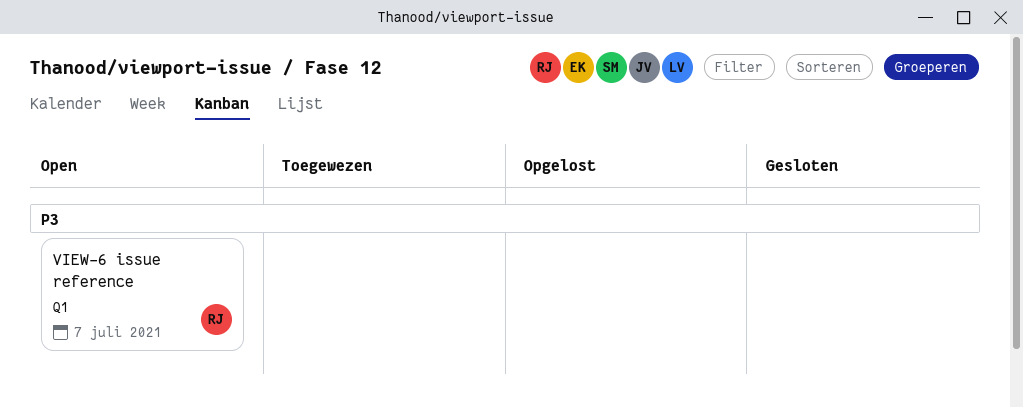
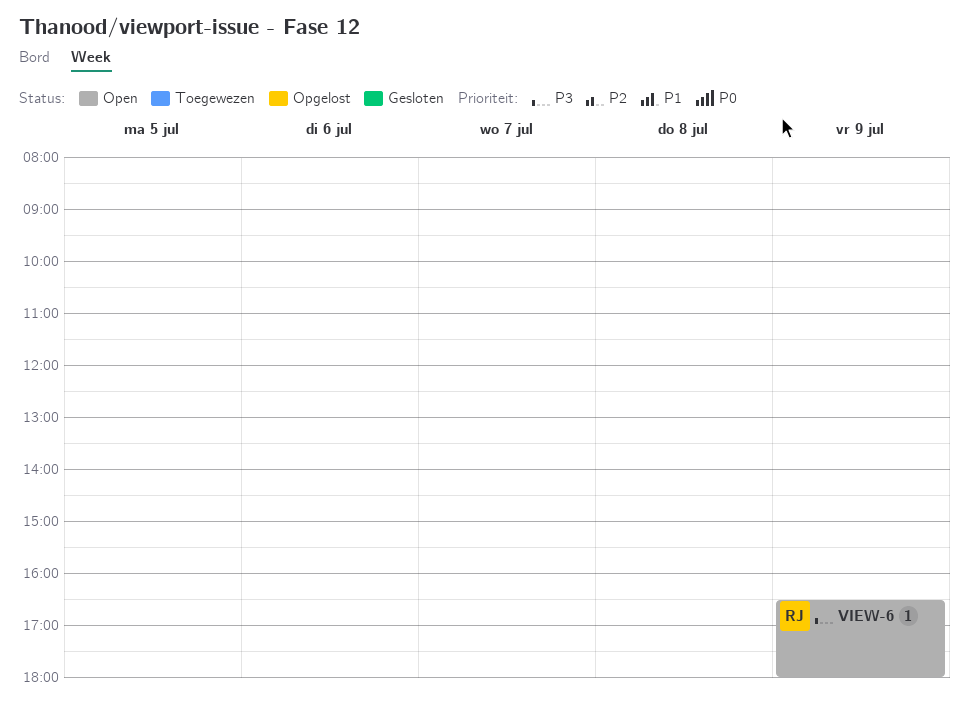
VIEW-6, day: Jul 7 -> Jul 9

